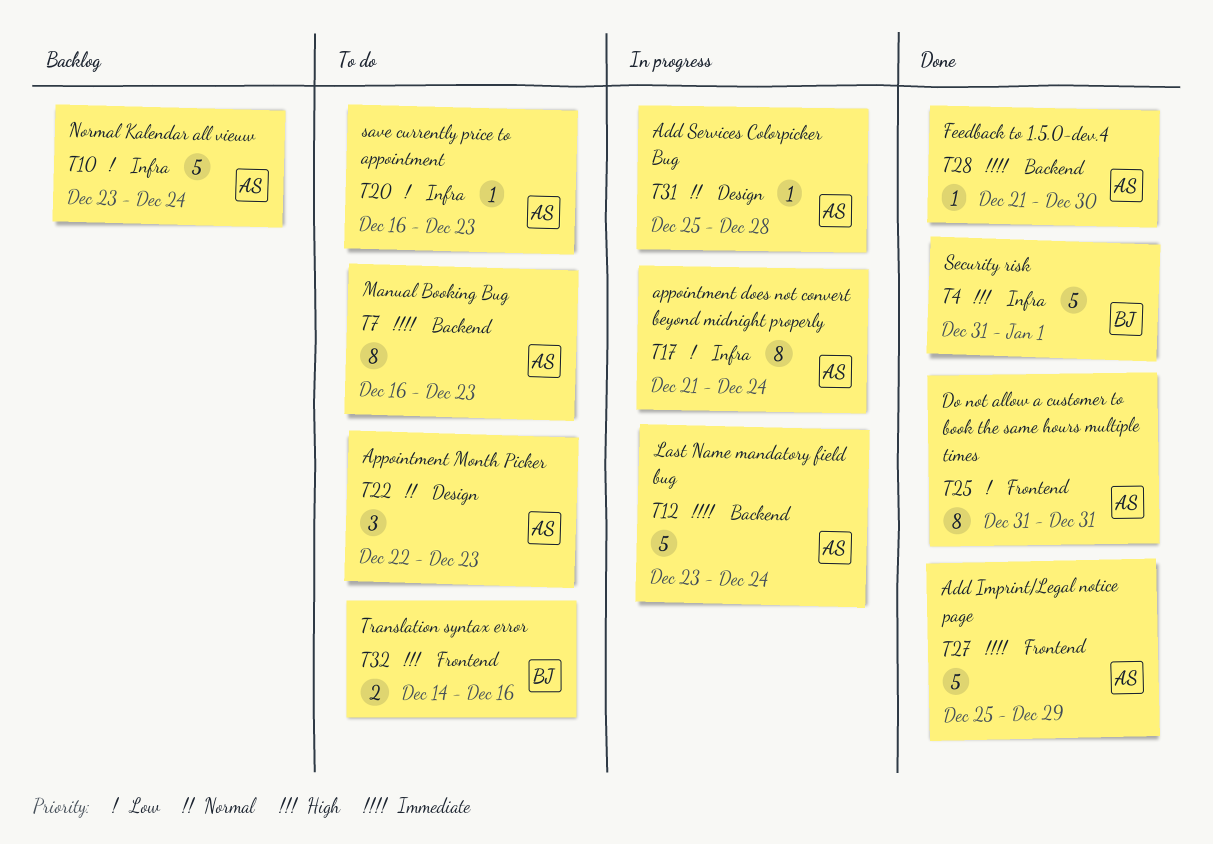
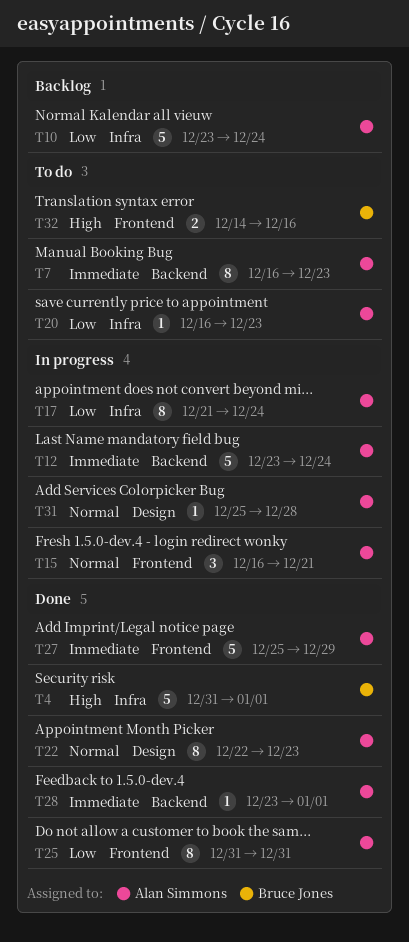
T15: none -> present
T22, status: To do -> Done
T22, estimate: 3 -> 8
T28, start: Dec 21 -> Dec 23
T28, due: Dec 30 -> Jan 1

